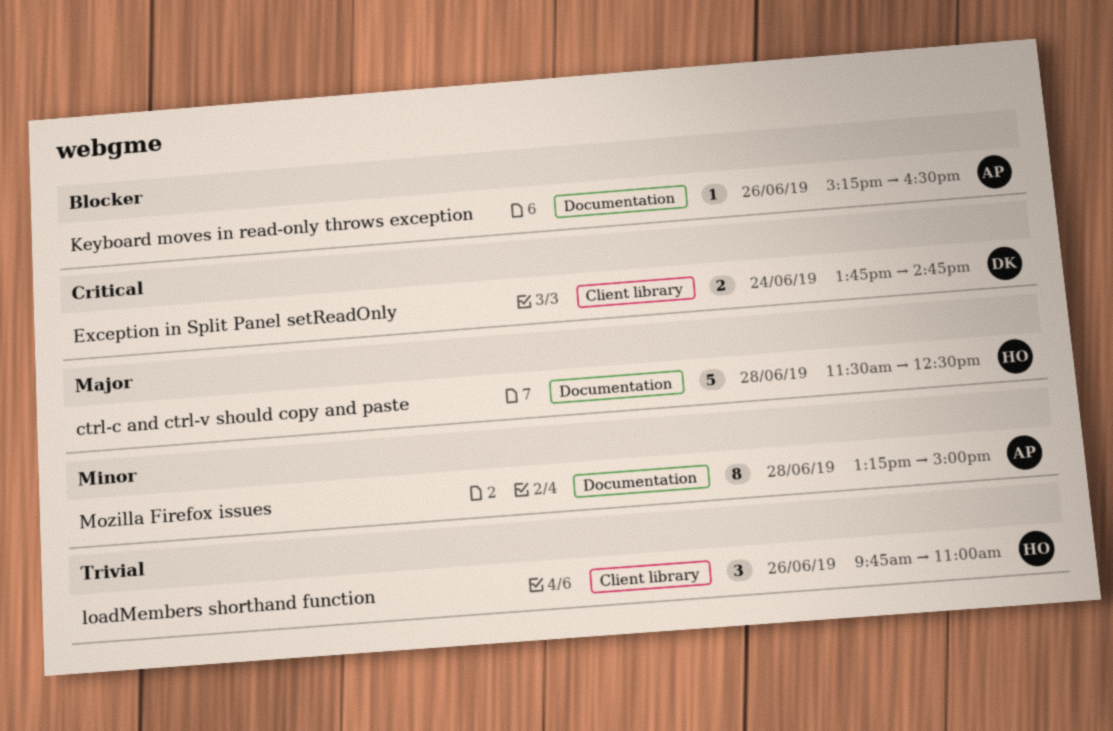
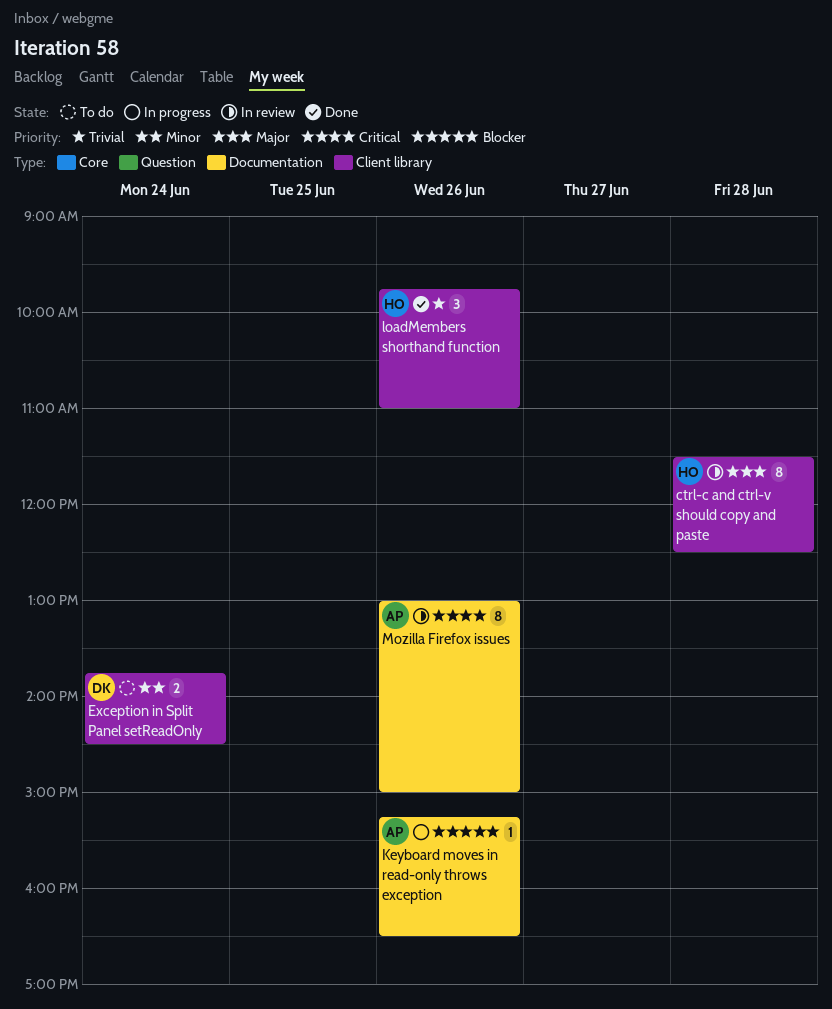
ctrl-c and ctrl-v should copy and paste, label: Documentation -> Client library
ctrl-c and ctrl-v should copy and paste, estimate: 5 -> 8
Exception in Split Panel setReadOnly, priority: Critical -> Minor
Exception in Split Panel setReadOnly, ends: 14:45 -> 14:30
Mozilla Firefox issues, priority: Minor -> Critical
Mozilla Firefox issues, day: Jun 28 -> Jun 26
Mozilla Firefox issues, begins: 13:15 -> 13:00

